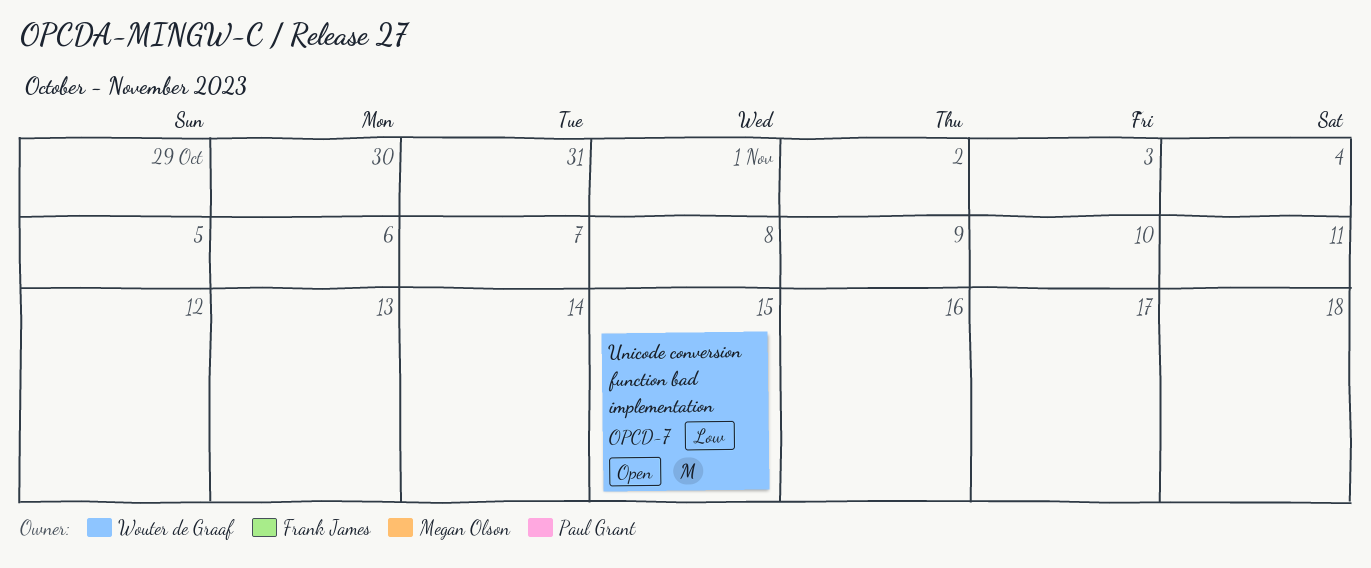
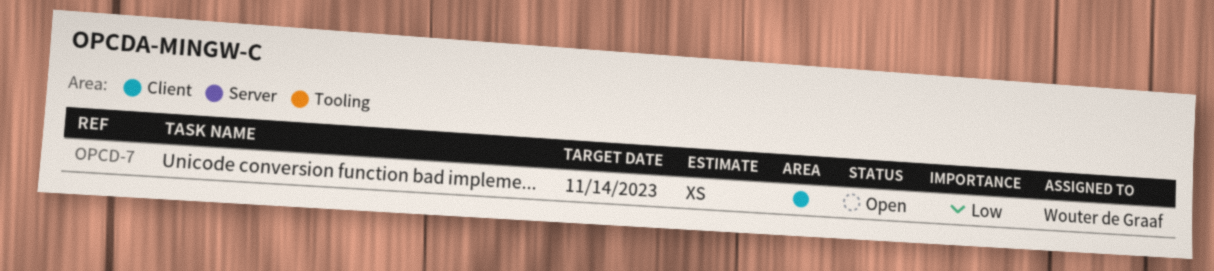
OPCD-7, estimate: M -> XS
OPCD-7, due: Nov 15 -> Nov 14

